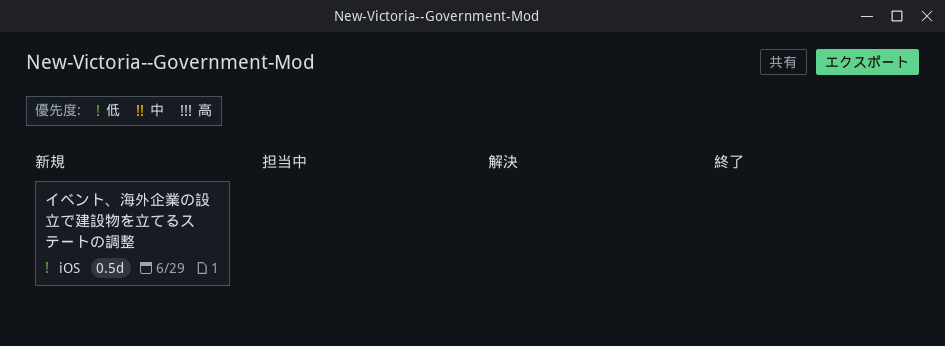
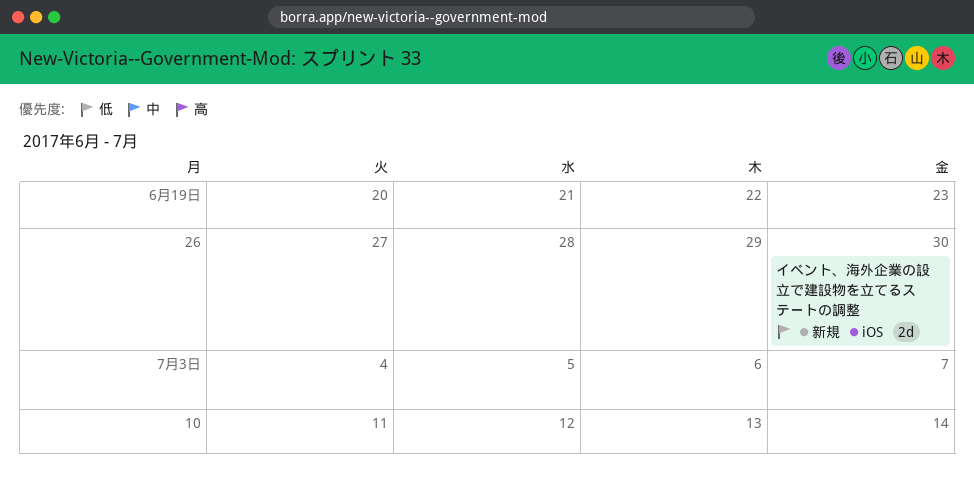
イベント、海外企業の設立で建設物を立てるステートの調整, estimate: 0.5d -> 2d
イベント、海外企業の設立で建設物を立てるステートの調整, due: Jun 29 -> Jun 30

